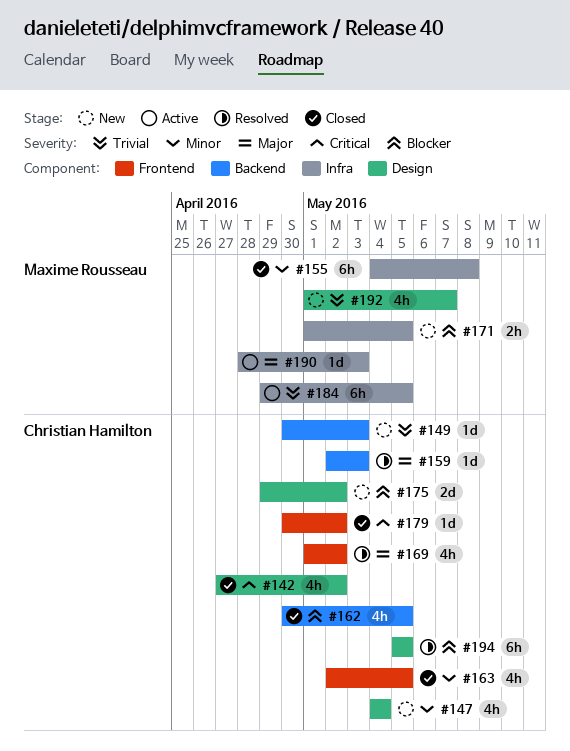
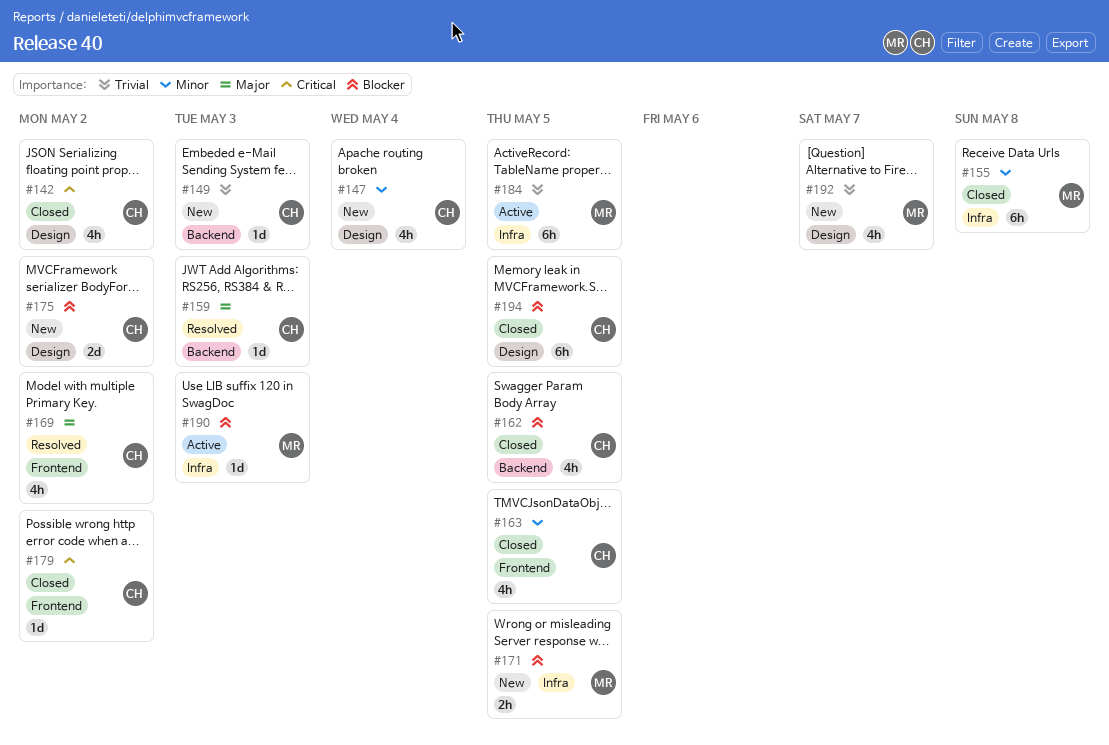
#190, priority: Major -> Blocker
#194, status: Resolved -> Closed

